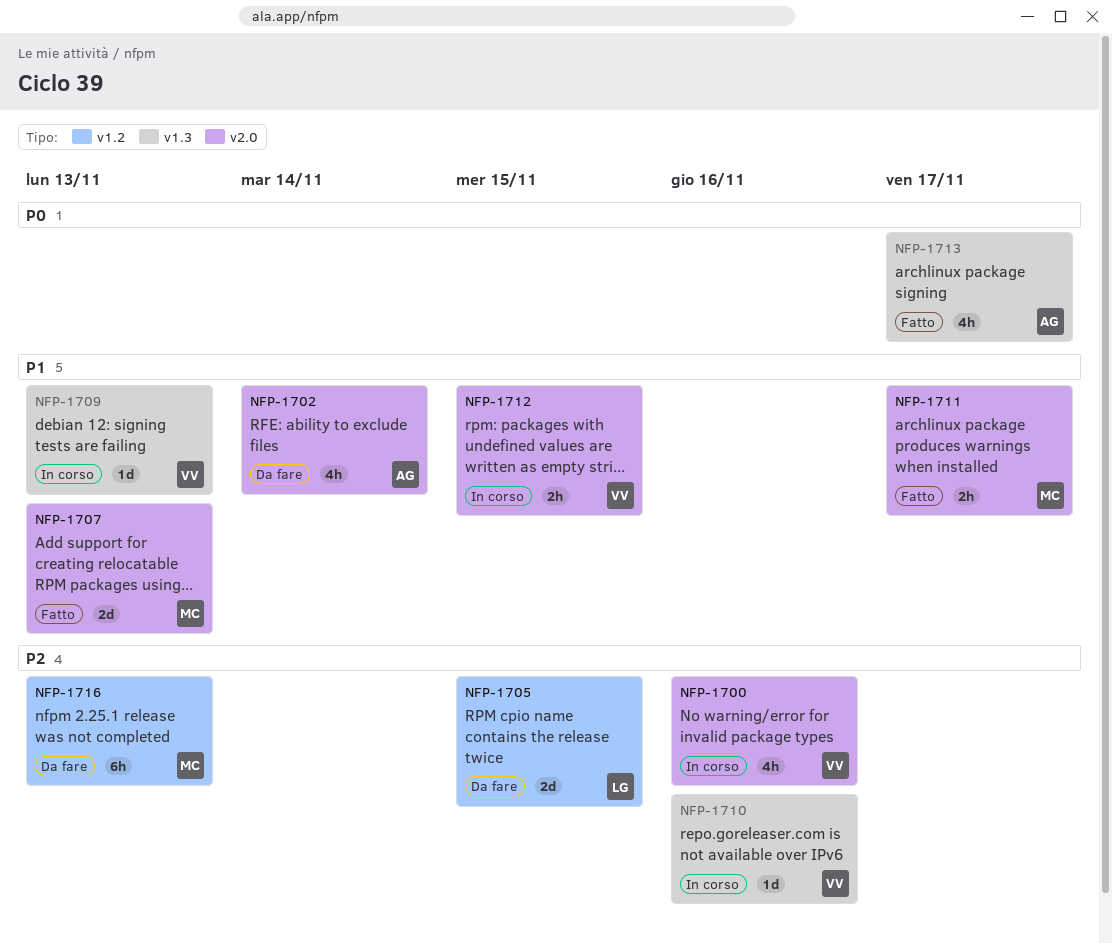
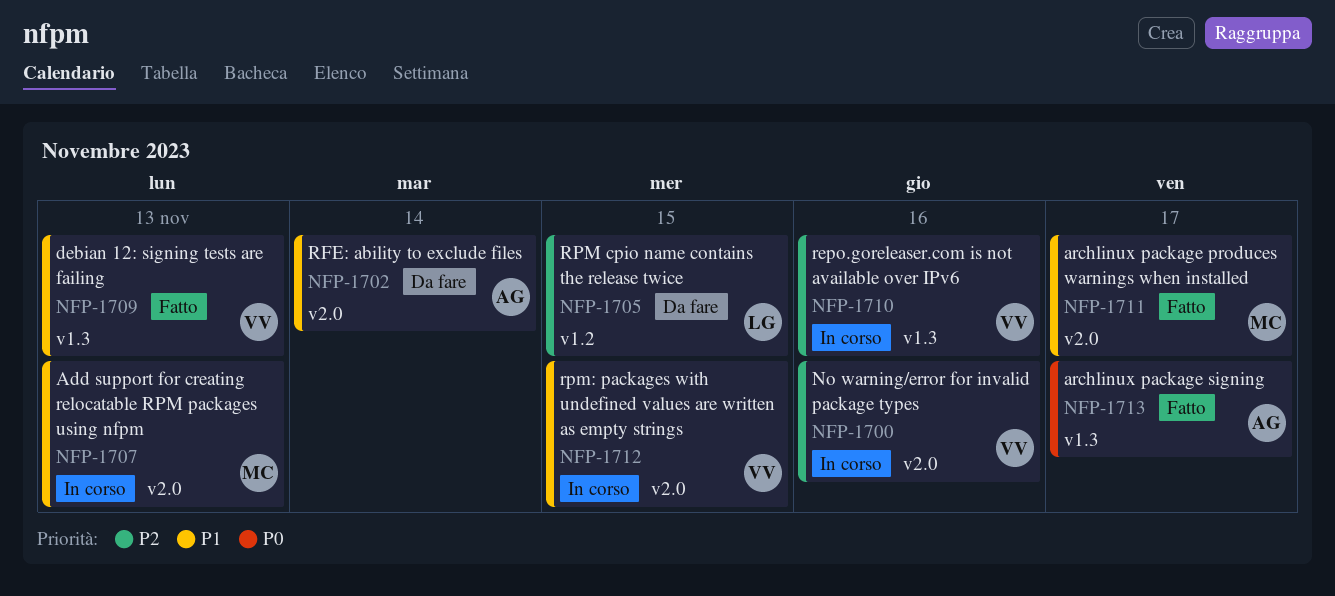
NFP-1707, status: Fatto -> In corso
NFP-1709, status: In corso -> Fatto
NFP-1716: present -> none

